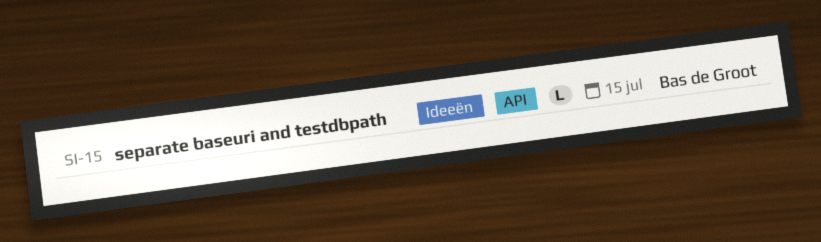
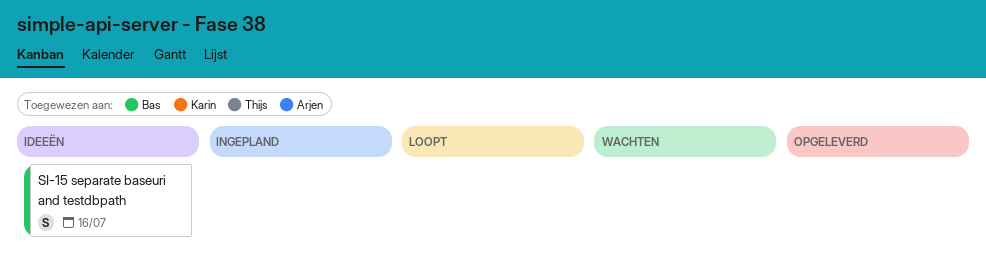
SI-15, estimate: L -> S
SI-15, due: Jul 15 -> Jul 16

